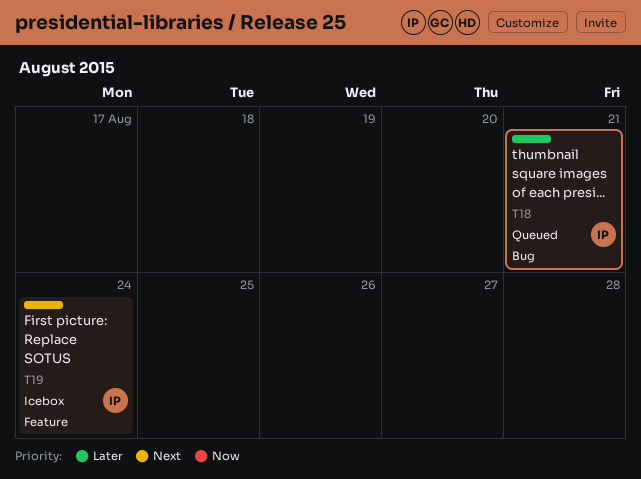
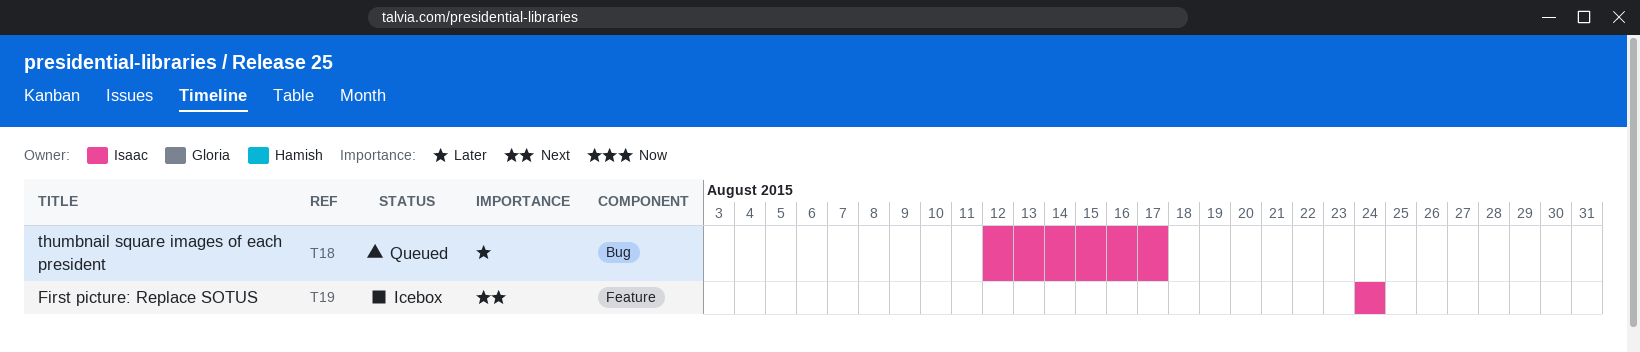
T18, due: Aug 21 -> Aug 17

